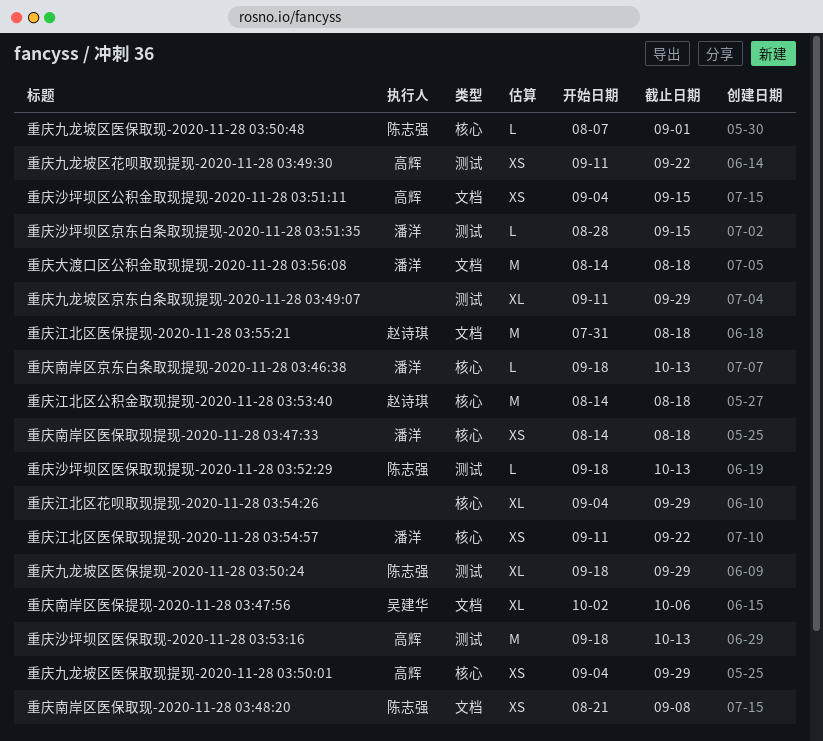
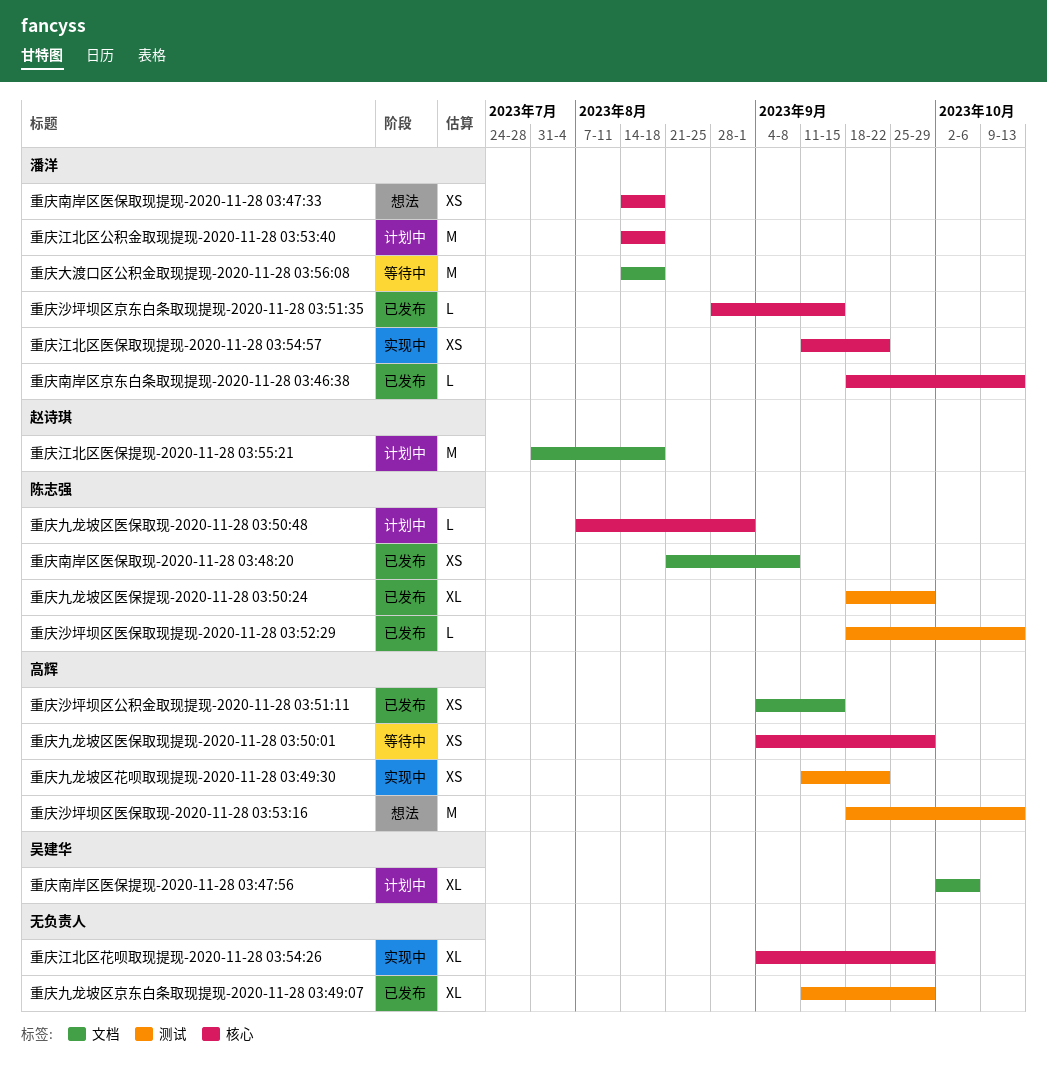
重庆江北区公积金取现提现-2020-11-28 03:53:40, owner: 赵诗琪 -> 潘洋
重庆沙坪坝区京东白条取现提现-2020-11-28 03:51:35, label: 测试 -> 核心

